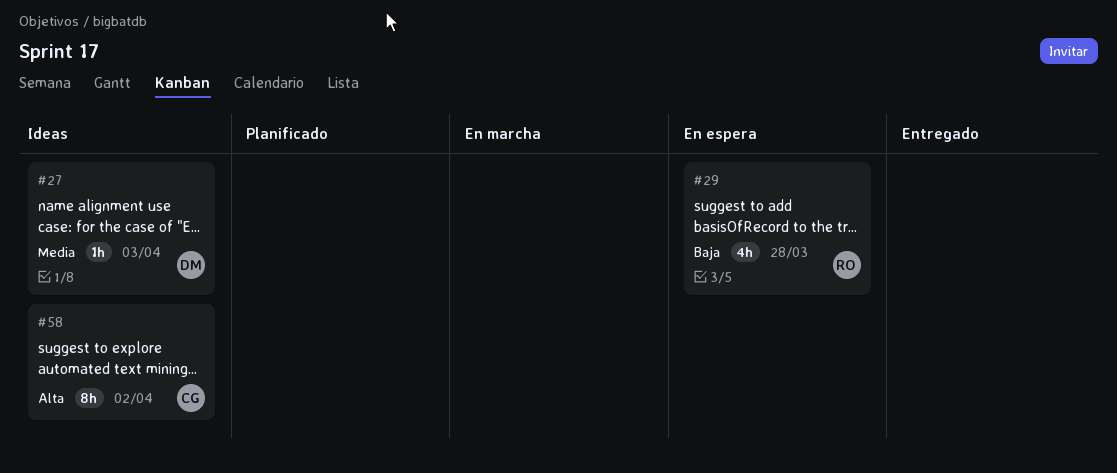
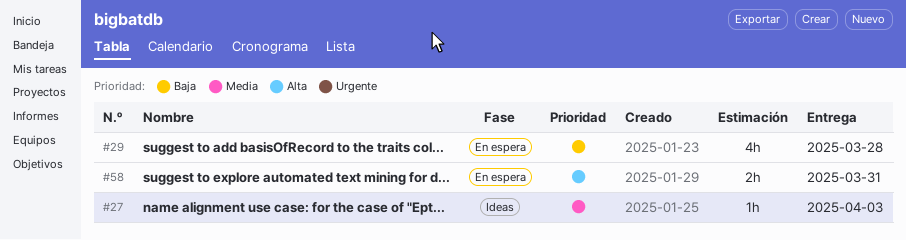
#58, status: Ideas -> En espera
#58, estimate: 8h -> 2h
#58, due: Apr 2 -> Mar 31

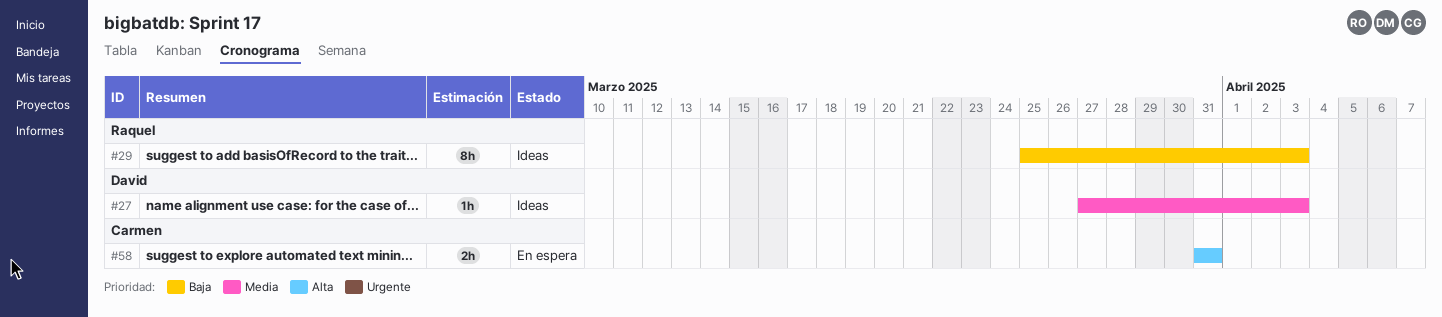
#29, status: En espera -> Ideas
#29, estimate: 4h -> 8h
#29, due: Mar 28 -> Apr 3

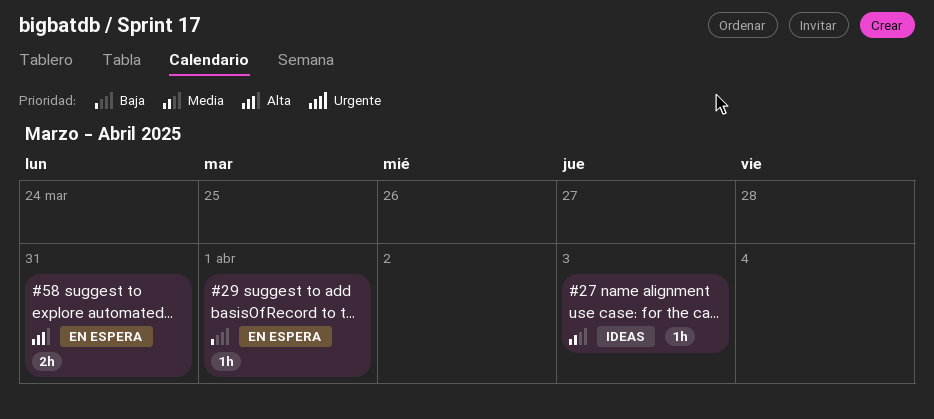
#29, status: Ideas -> En espera
#29, estimate: 8h -> 1h
#29, due: Apr 3 -> Apr 1

